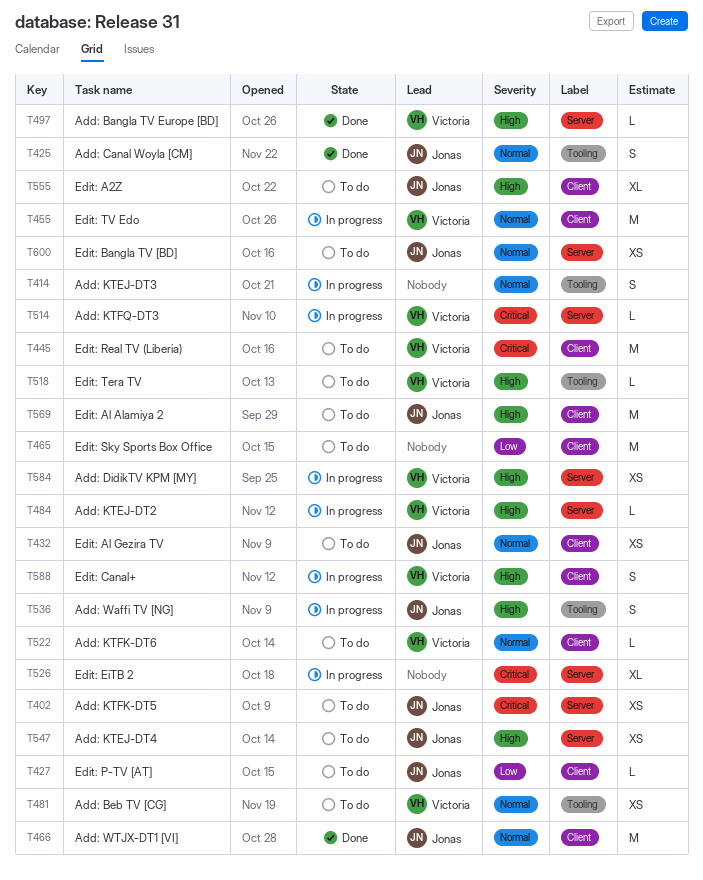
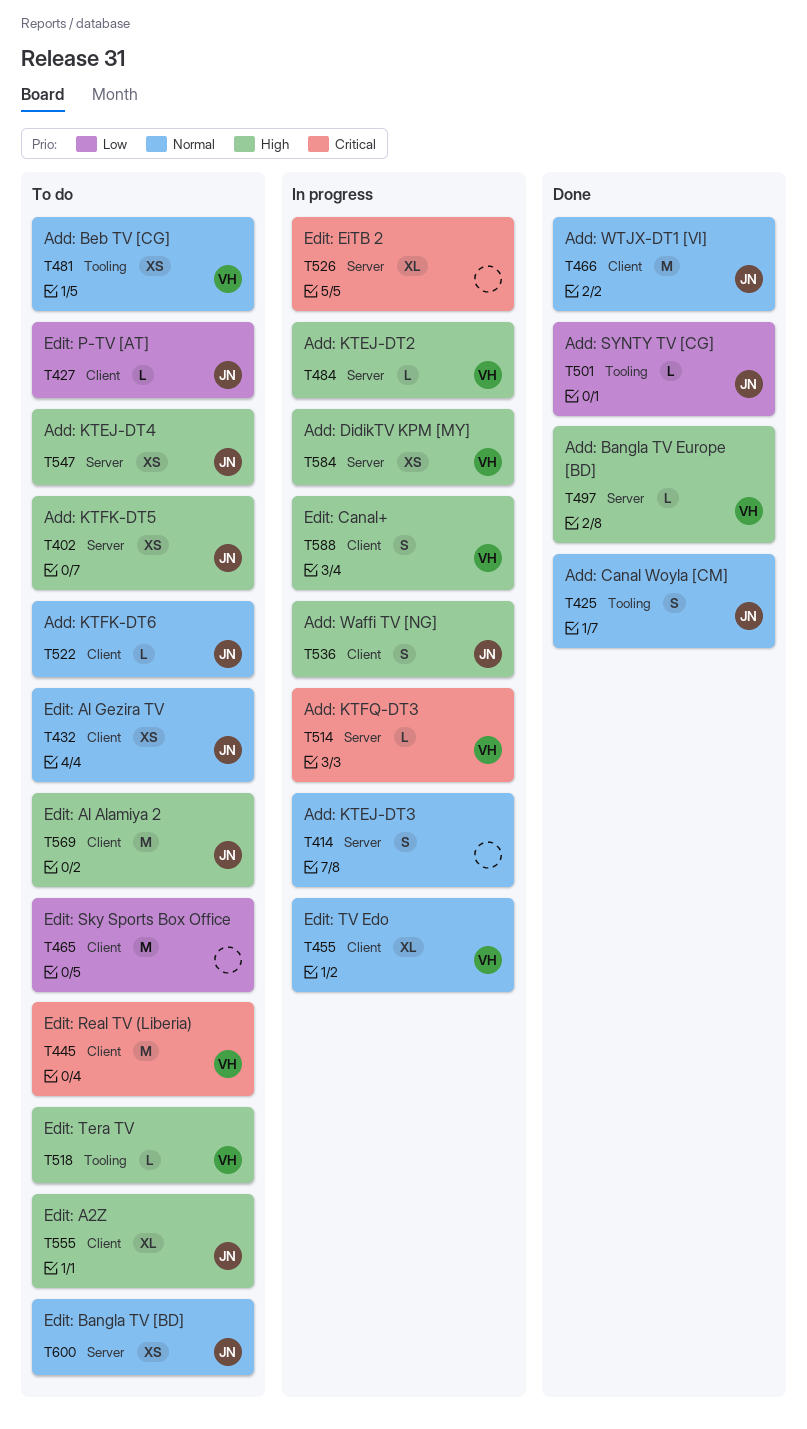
T402, priority: Critical -> High
T414, label: Tooling -> Server
T455, estimate: M -> XL
T501: none -> present
T522, owner: Victoria -> Jonas
T536, label: Tooling -> Client

